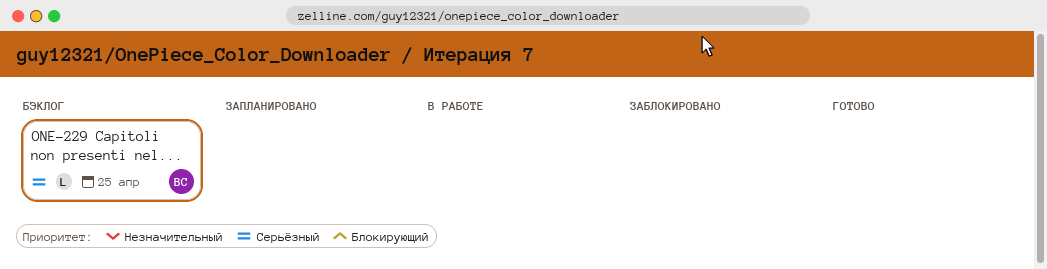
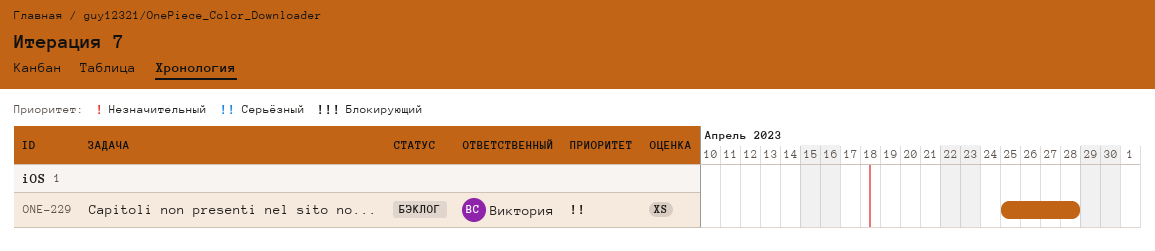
ONE-229, estimate: L -> XS
ONE-229, due: Apr 25 -> Apr 28

